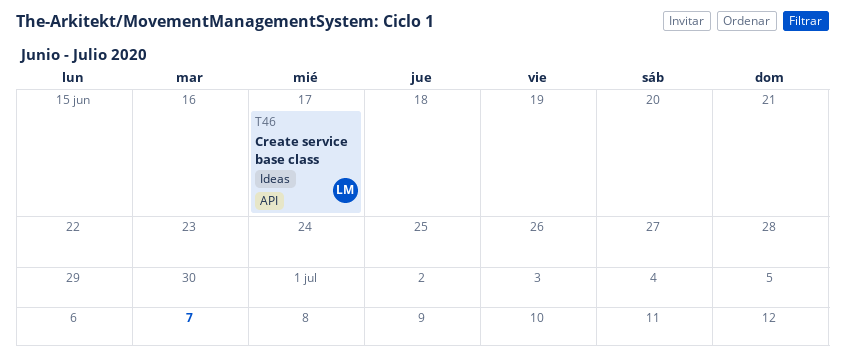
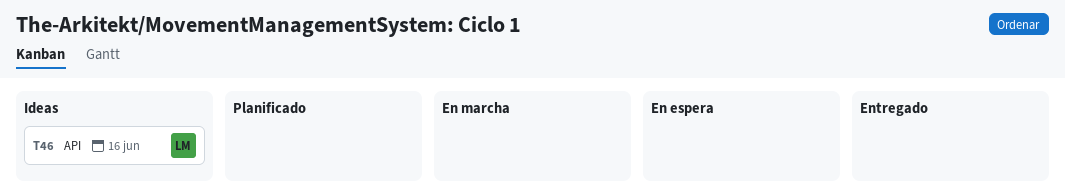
T46, due: Jun 17 -> Jun 16

